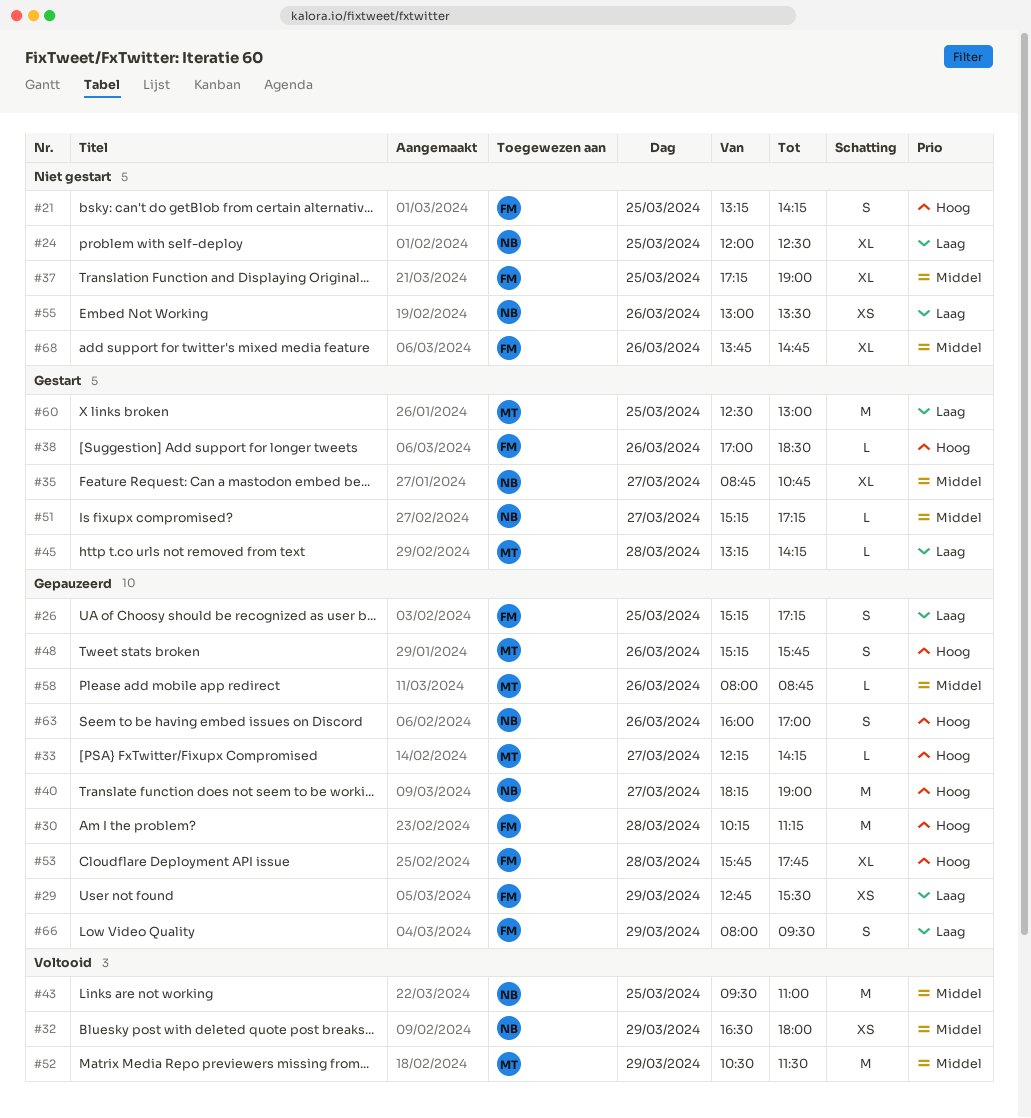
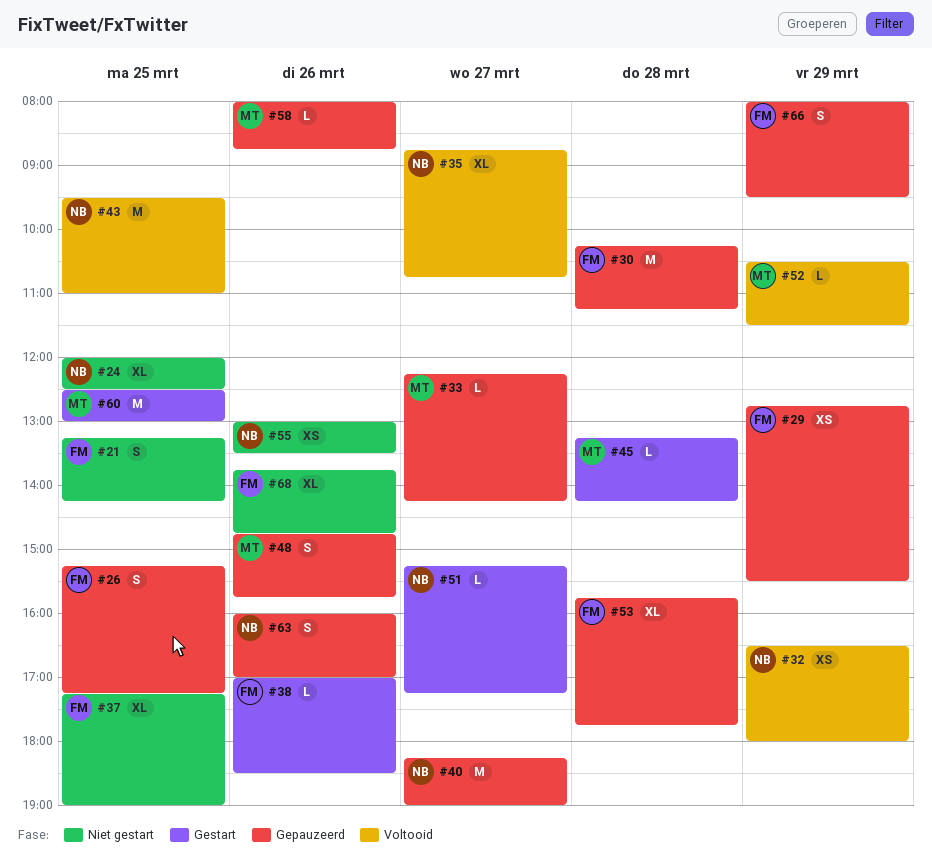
#35, status: Gestart -> Voltooid
#48, begins: 15:15 -> 14:45
#52, estimate: M -> L

